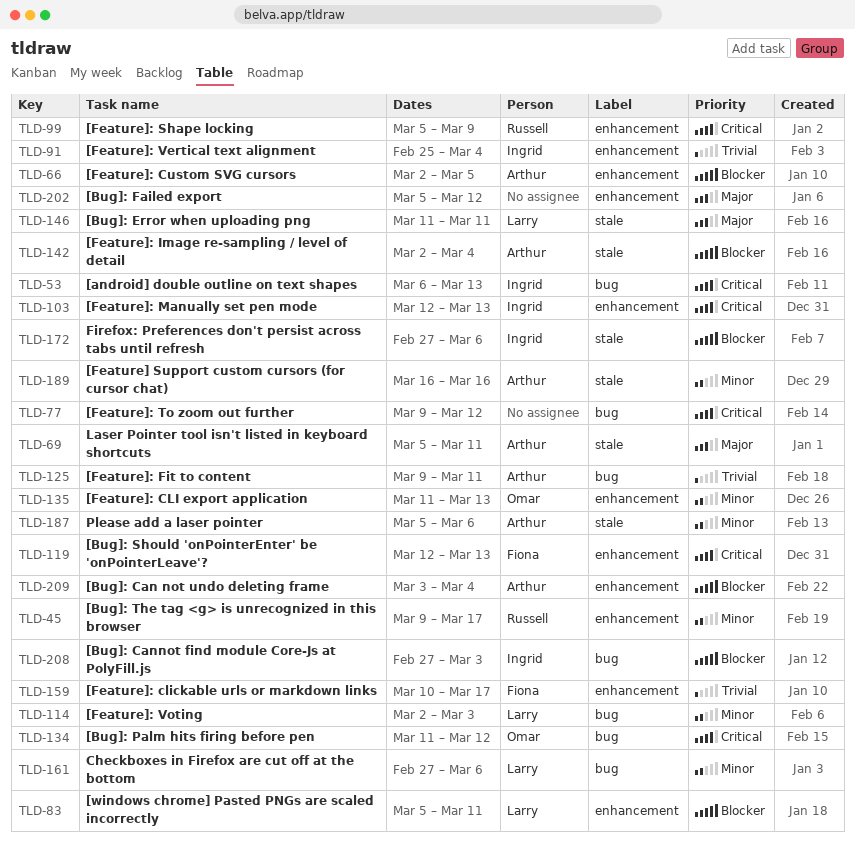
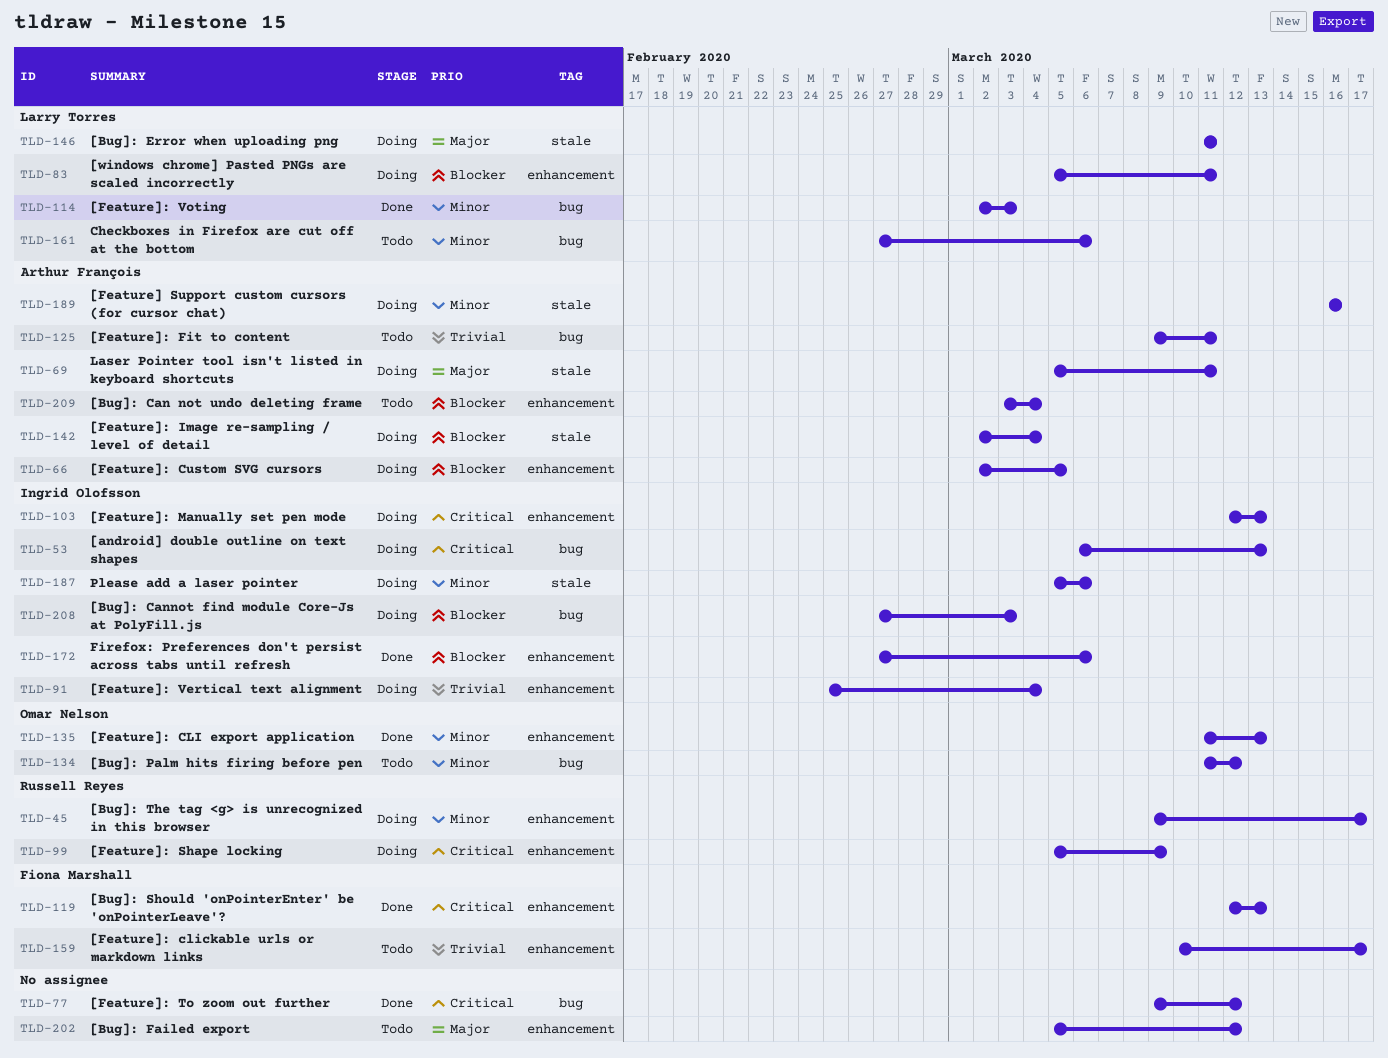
TLD-134, priority: Critical -> Minor
TLD-172, label: stale -> enhancement
TLD-187, owner: Arthur François -> Ingrid Olofsson

